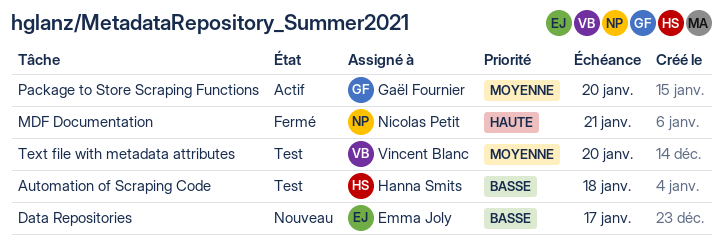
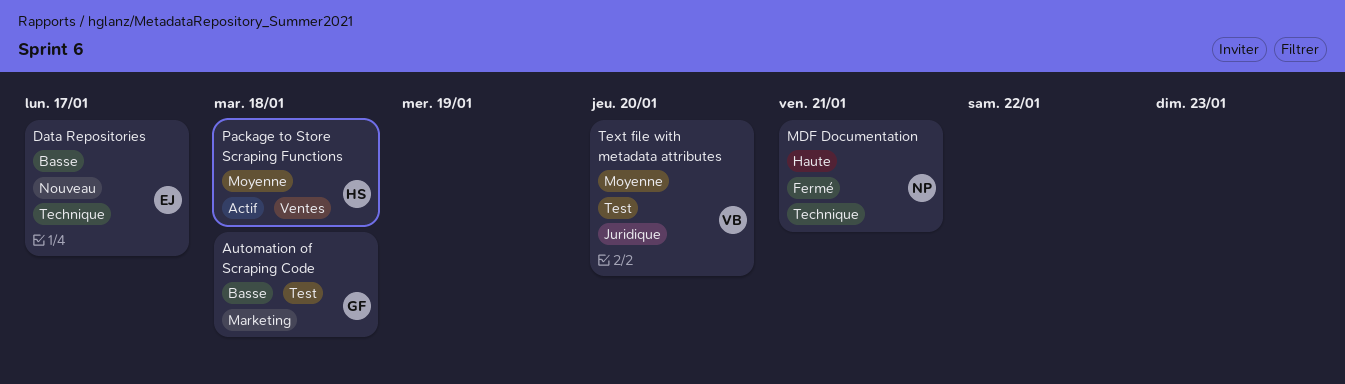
Automation of Scraping Code, owner: Hanna Smits -> Gaël Fournier
Package to Store Scraping Functions, owner: Gaël Fournier -> Hanna Smits
Package to Store Scraping Functions, due: Jan 20 -> Jan 18

